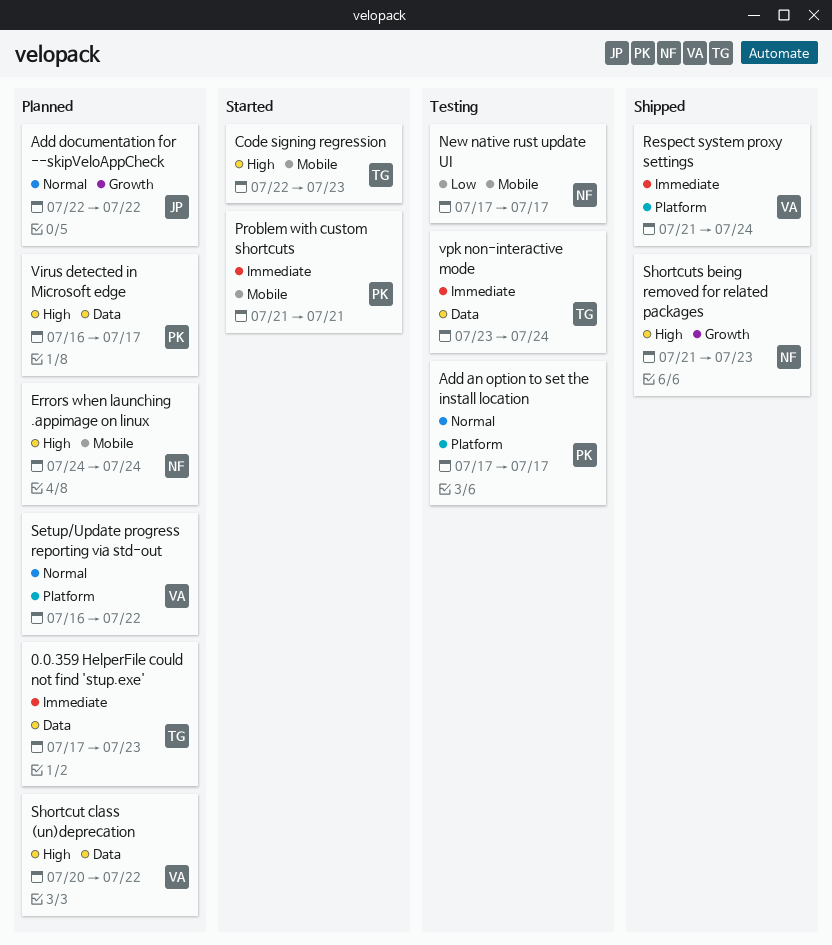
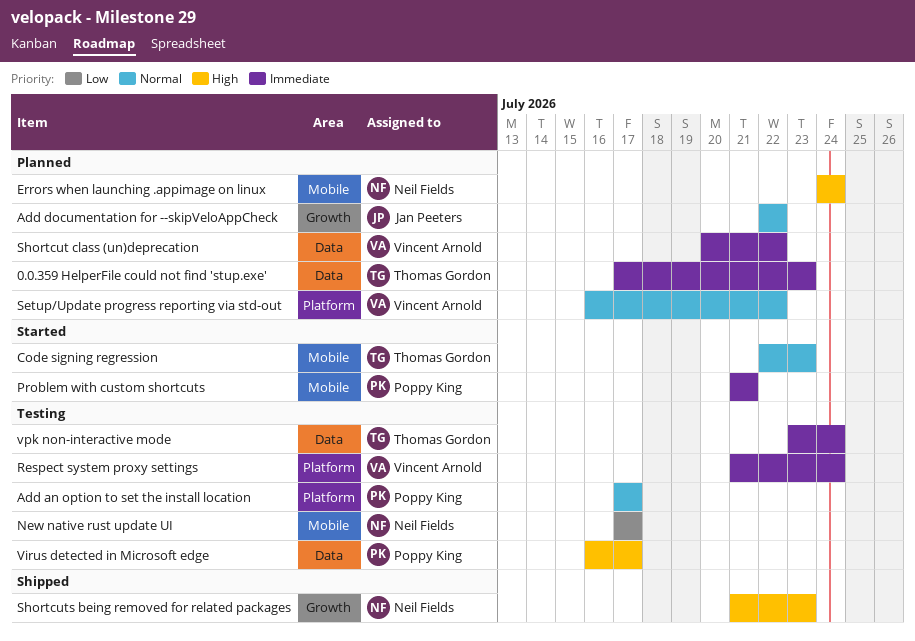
Code signing regression, priority: High -> Normal
Respect system proxy settings, status: Shipped -> Testing
Shortcut class (un)deprecation, priority: High -> Immediate
Virus detected in Microsoft edge, status: Planned -> Testing

